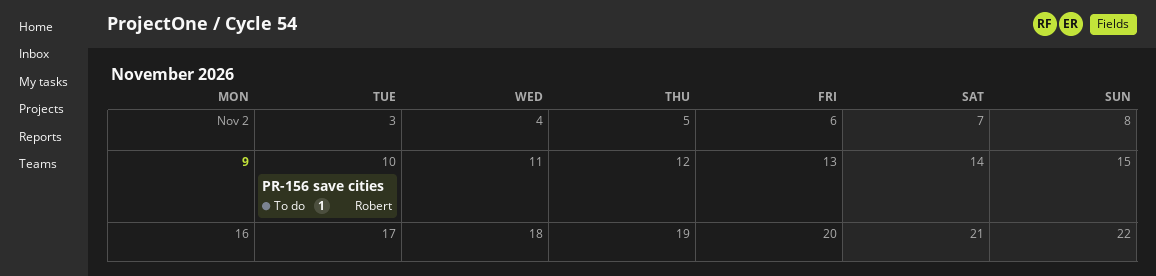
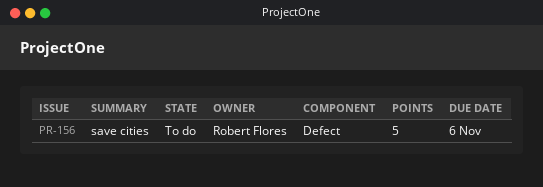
PR-156, estimate: 1 -> 5
PR-156, due: Nov 10 -> Nov 6

